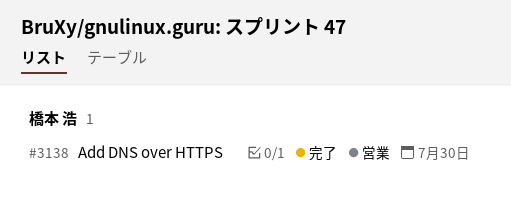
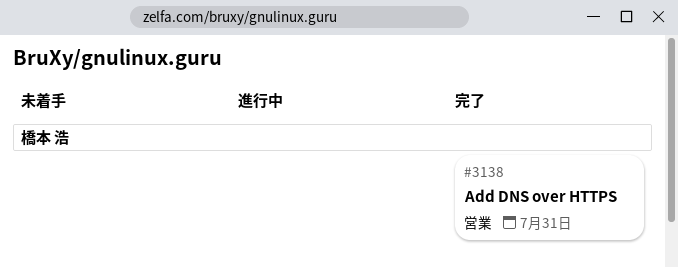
#3138, due: Jul 30 -> Jul 31

